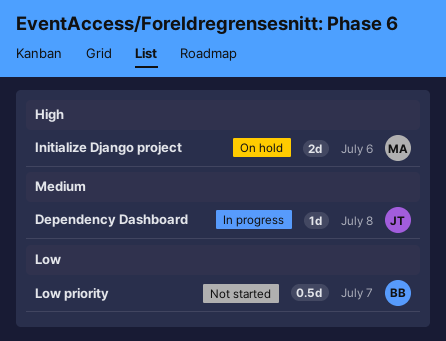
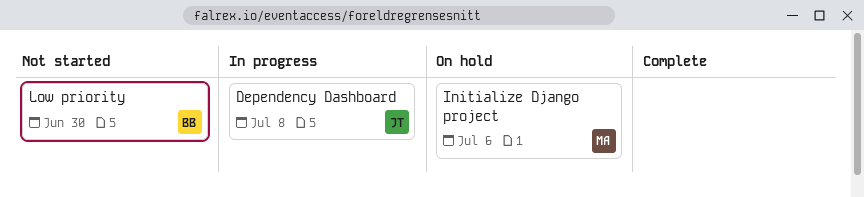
Low priority, due: Jul 7 -> Jun 30

